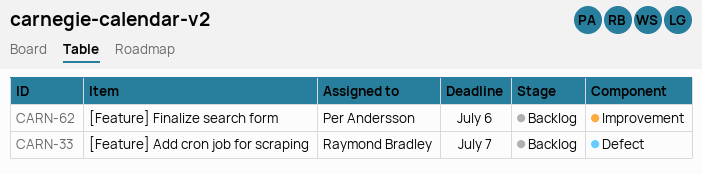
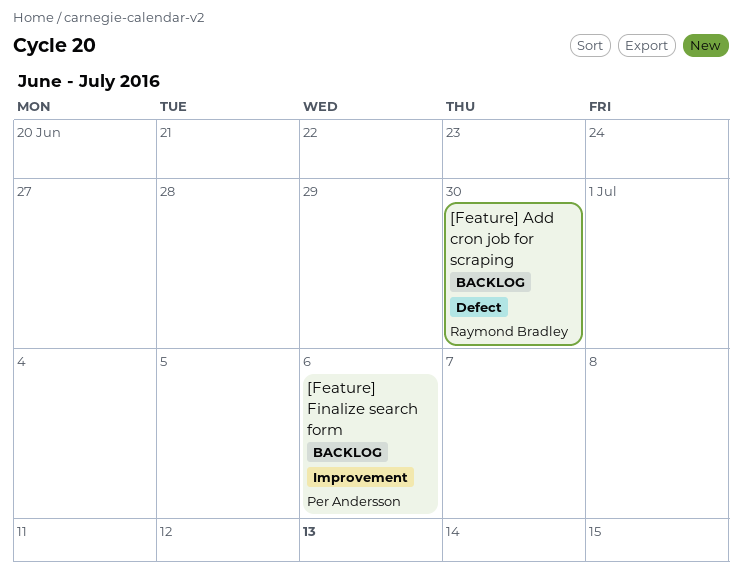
[Feature] Add cron job for scraping, due: Jul 7 -> Jun 30

